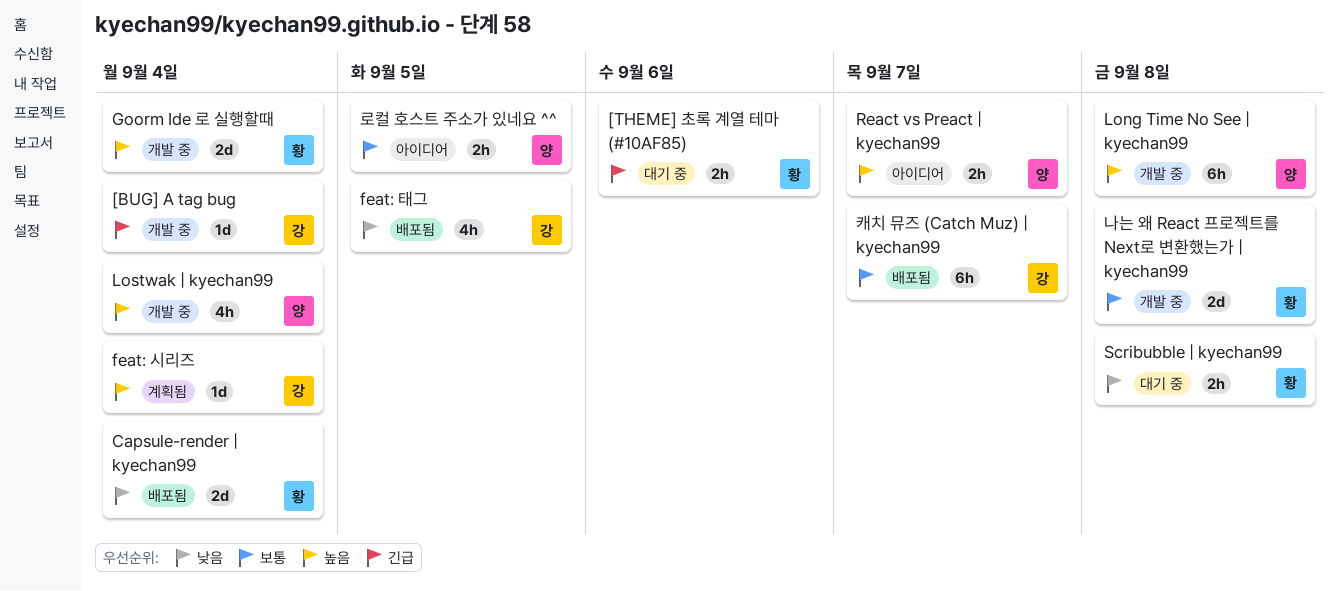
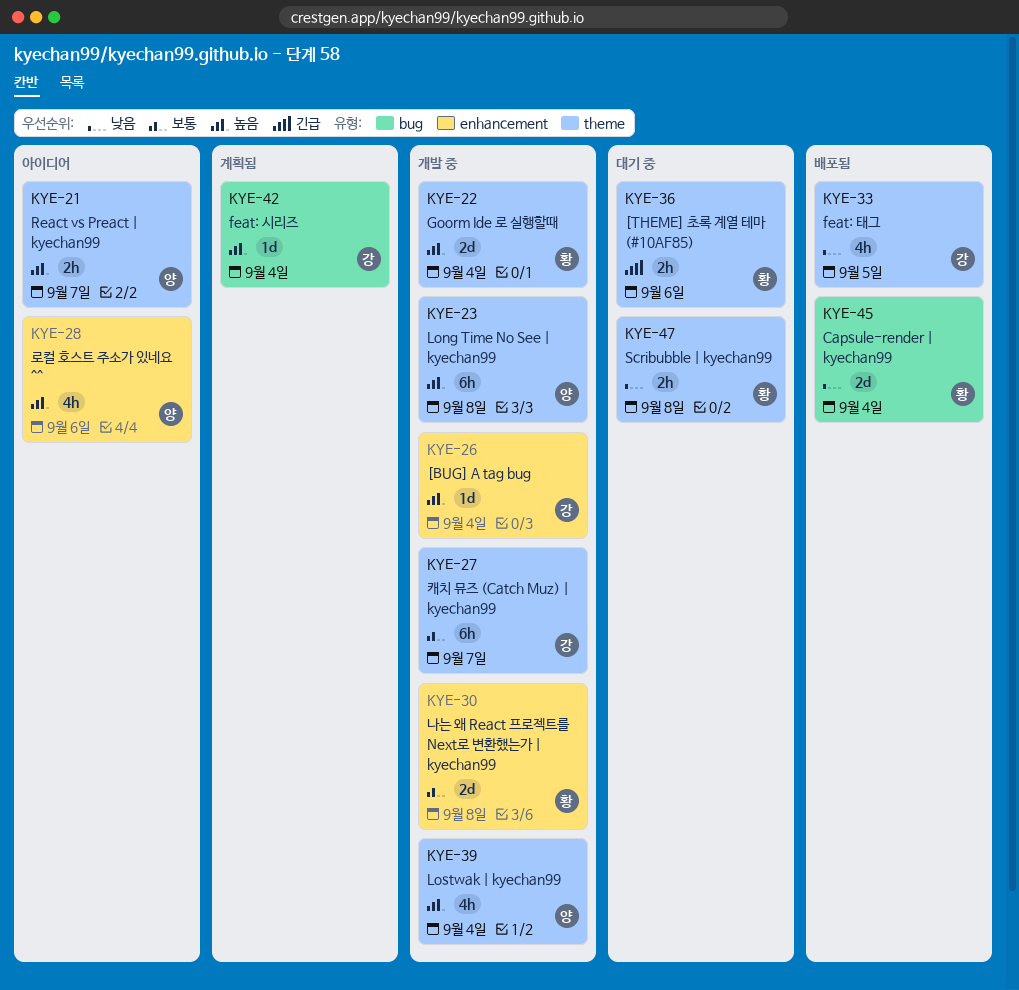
[BUG] A tag bug, priority: 긴급 -> 높음
로컬 호스트 주소가 있네요 ^^, priority: 보통 -> 높음
로컬 호스트 주소가 있네요 ^^, estimate: 2h -> 4h
로컬 호스트 주소가 있네요 ^^, due: Sep 5 -> Sep 6
캐치 뮤즈 (Catch Muz) | kyechan99, status: 배포됨 -> 개발 중

